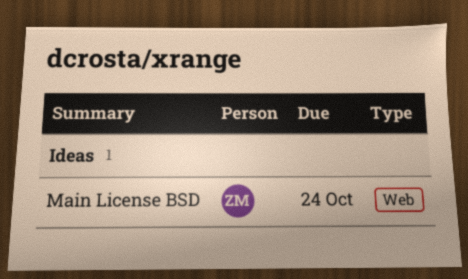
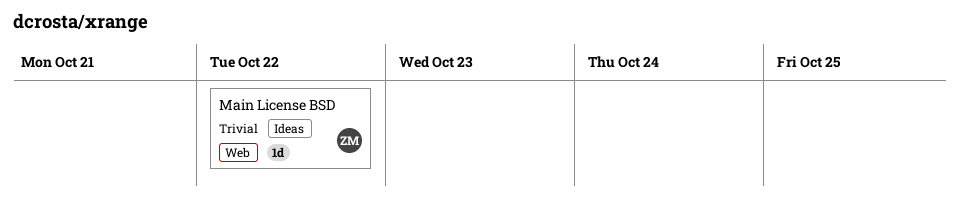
Main License BSD, due: Oct 24 -> Oct 22

